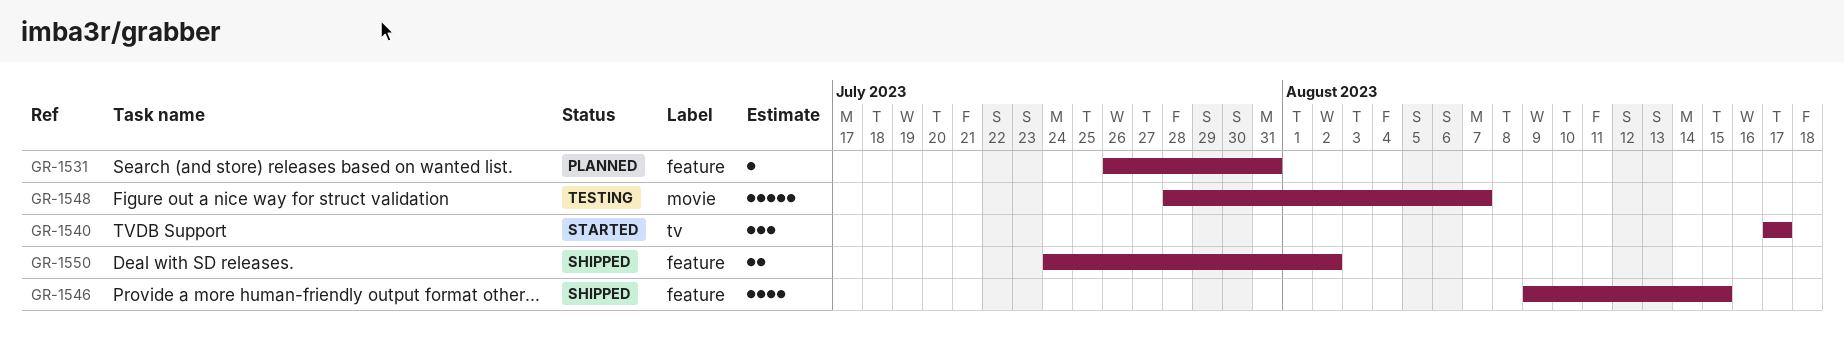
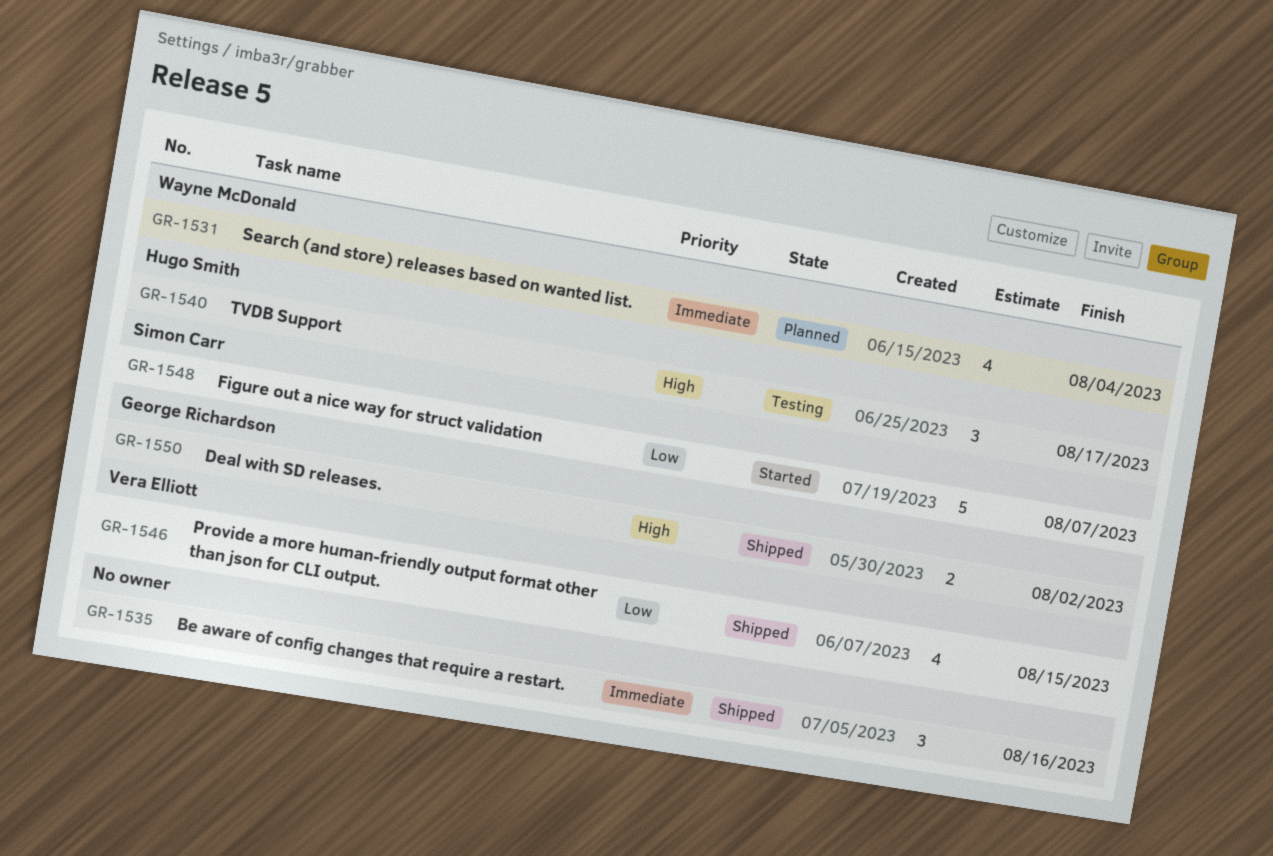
GR-1531, estimate: 1 -> 4
GR-1531, due: Jul 31 -> Aug 4
GR-1535: none -> present
GR-1540, status: Started -> Testing
GR-1548, status: Testing -> Started

